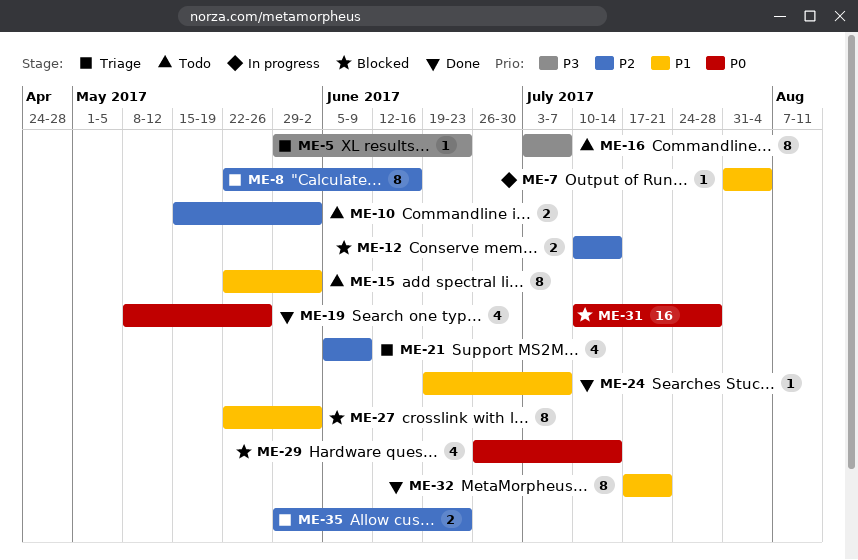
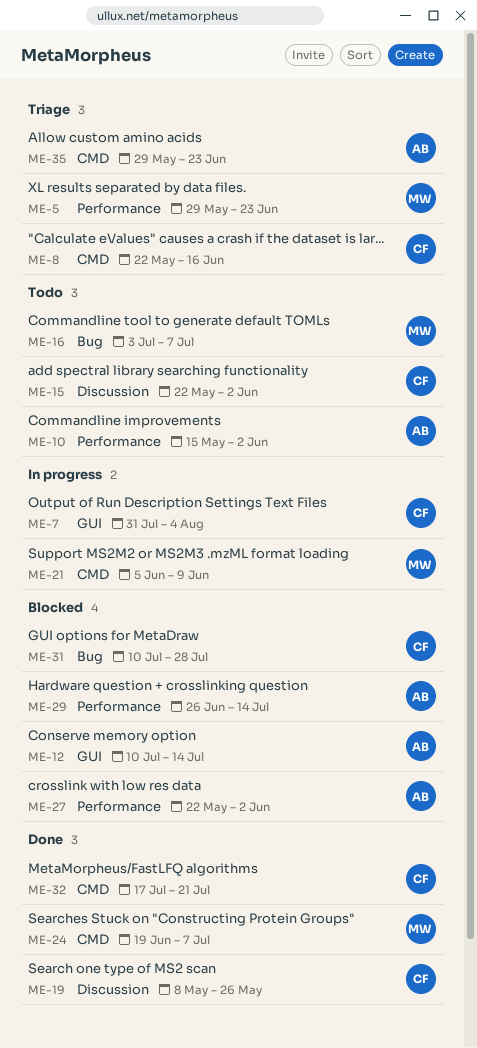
ME-21, status: Triage -> In progress

